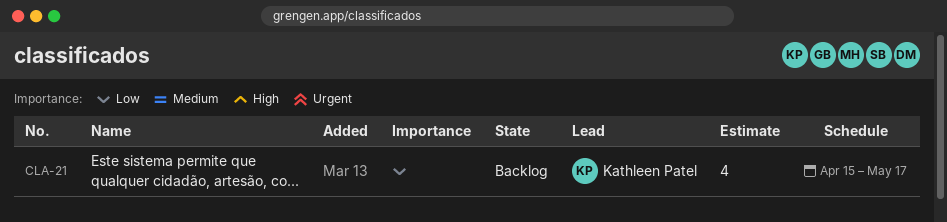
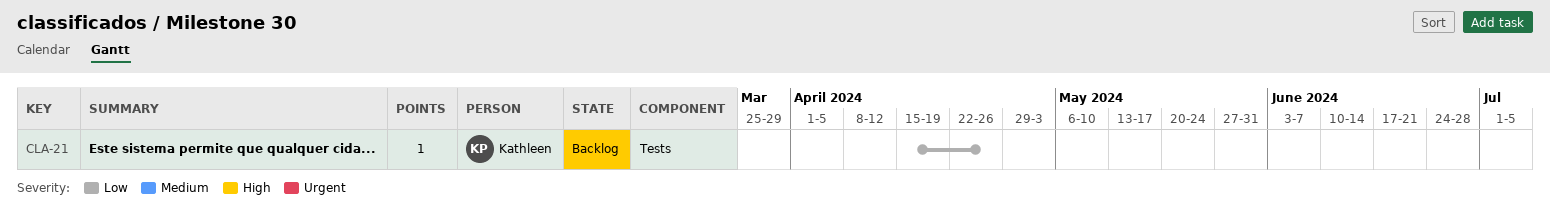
CLA-21, estimate: 4 -> 1
CLA-21, due: May 17 -> Apr 26

